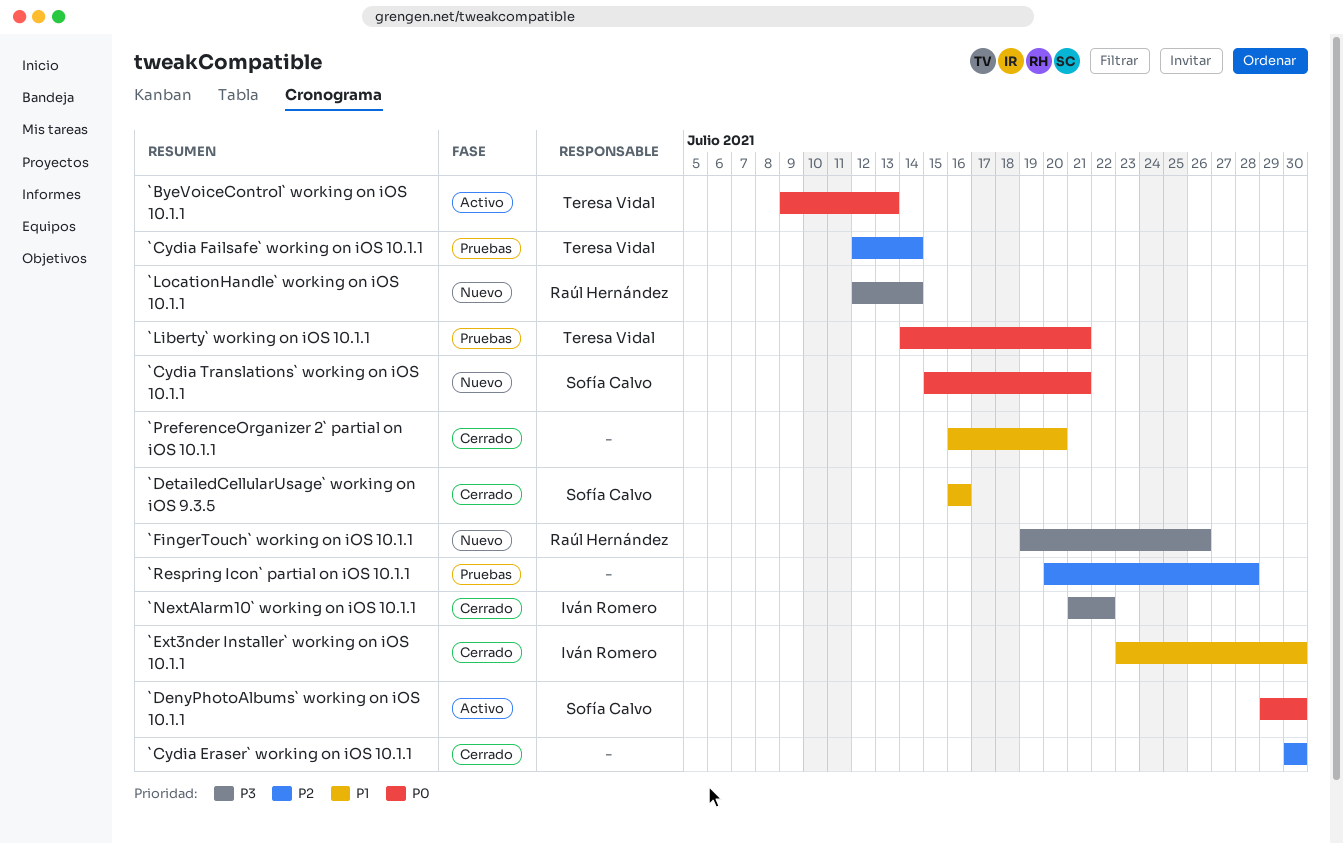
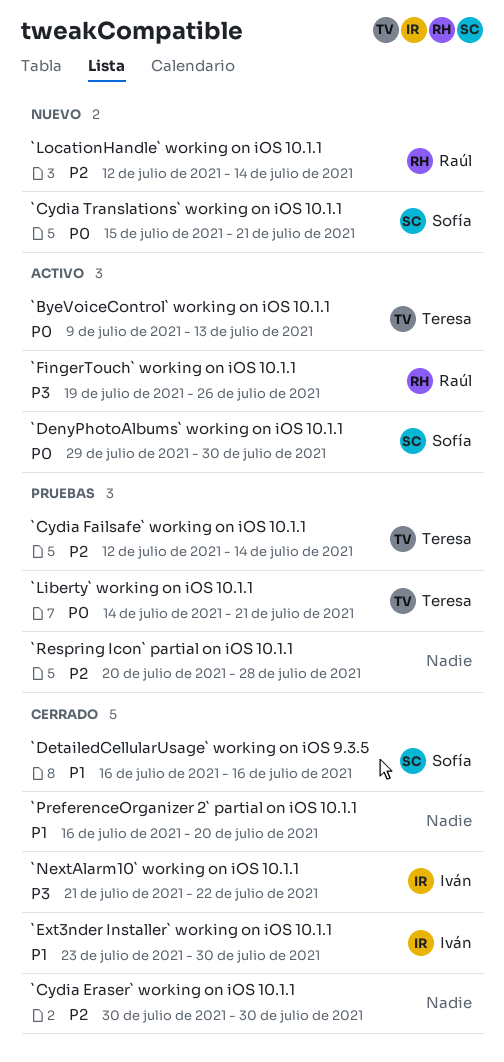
`FingerTouch` working on iOS 10.1.1, status: Nuevo -> Activo
`LocationHandle` working on iOS 10.1.1, priority: P3 -> P2

